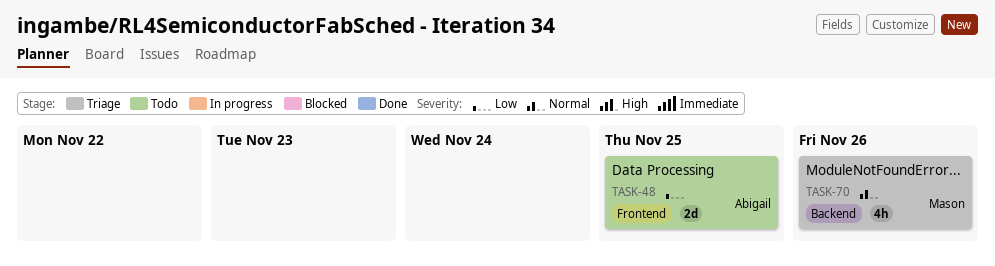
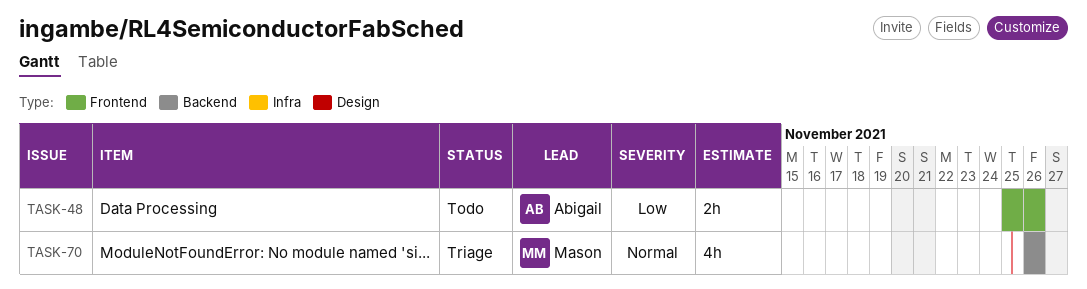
TASK-48, estimate: 2d -> 2h
TASK-48, due: Nov 25 -> Nov 26

